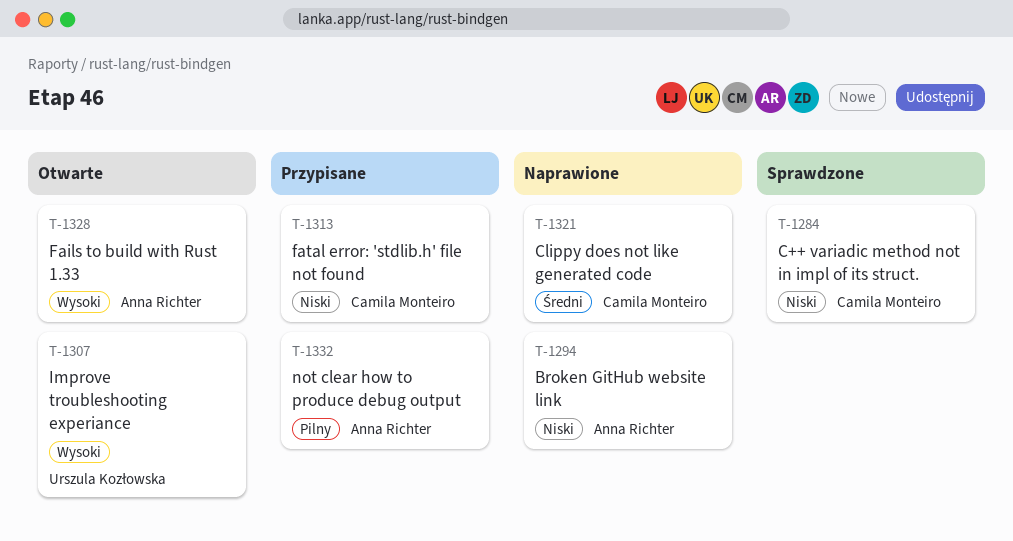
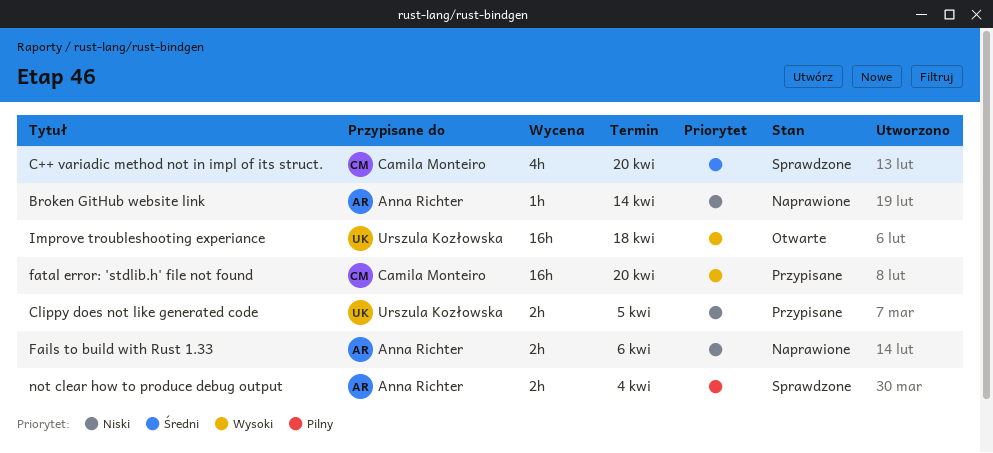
C++ variadic method not in impl of its struct., priority: Niski -> Średni
Clippy does not like generated code, status: Naprawione -> Przypisane
Clippy does not like generated code, owner: Camila Monteiro -> Urszula Kozłowska
Clippy does not like generated code, priority: Średni -> Niski
Fails to build with Rust 1.33, status: Otwarte -> Naprawione
Fails to build with Rust 1.33, priority: Wysoki -> Niski
fatal error: 'stdlib.h' file not found, priority: Niski -> Wysoki
not clear how to produce debug output, status: Przypisane -> Sprawdzone

